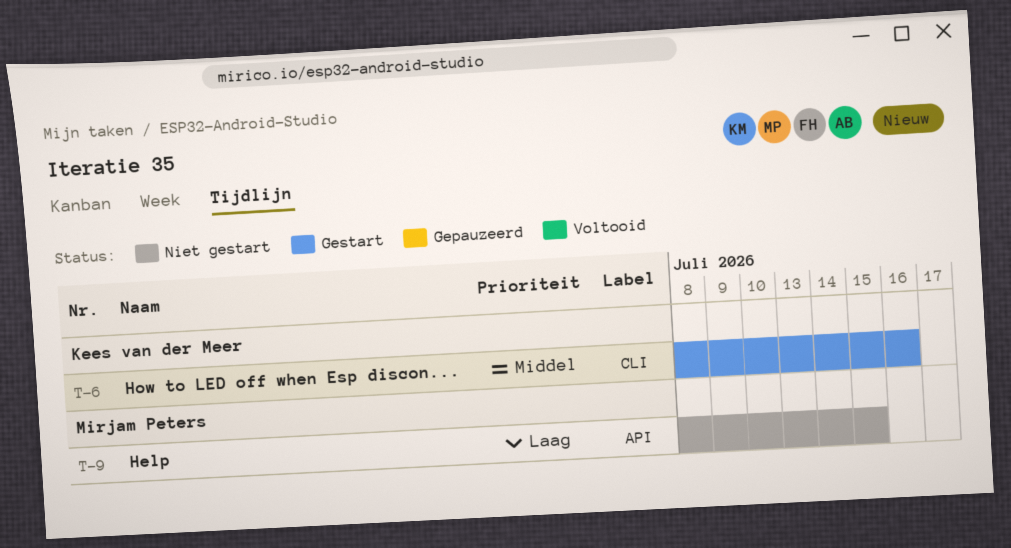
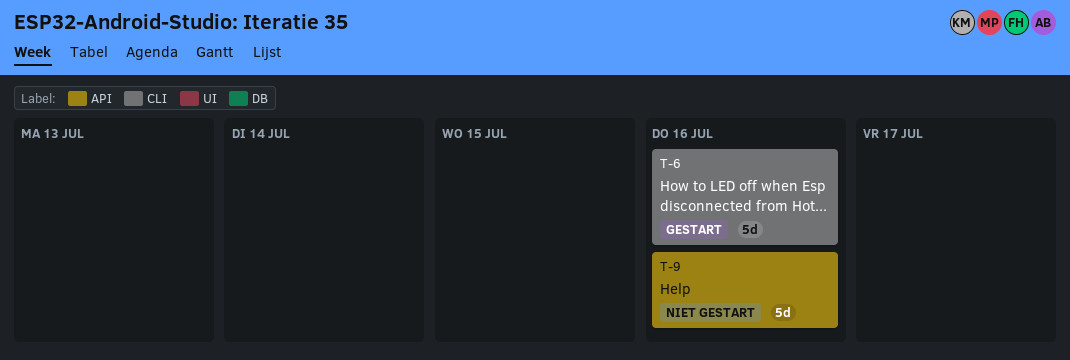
T-9, due: Jul 15 -> Jul 16

